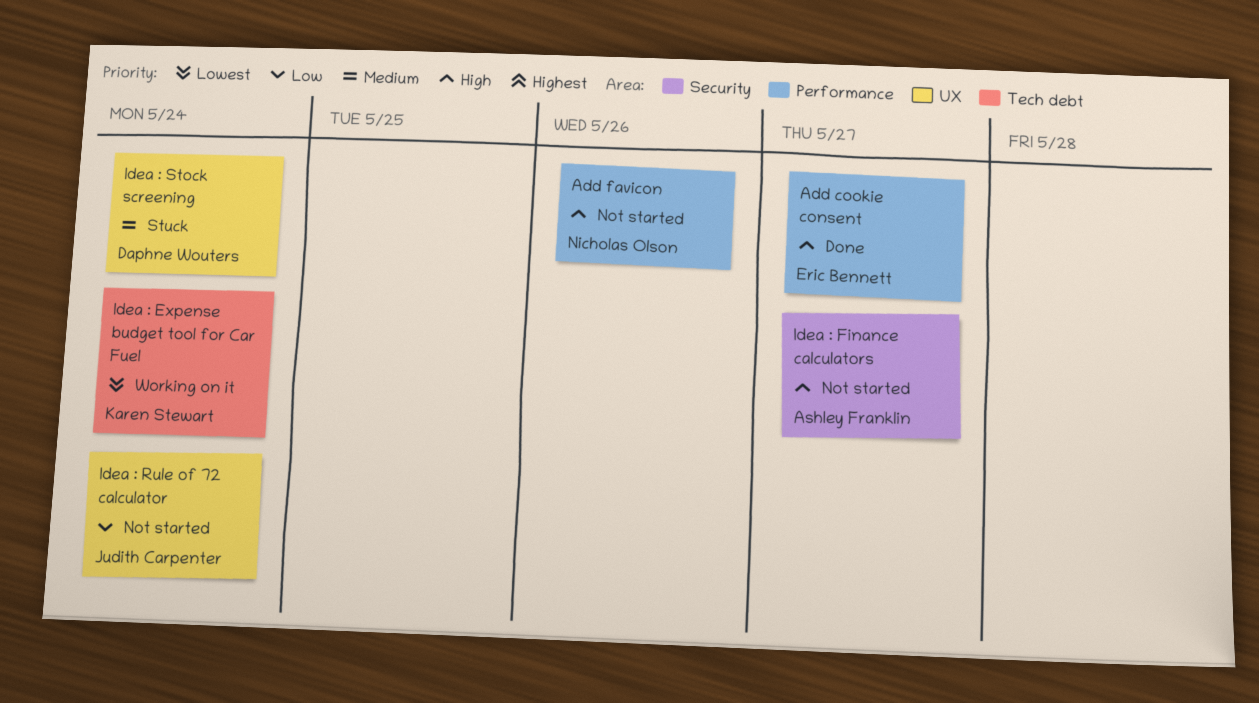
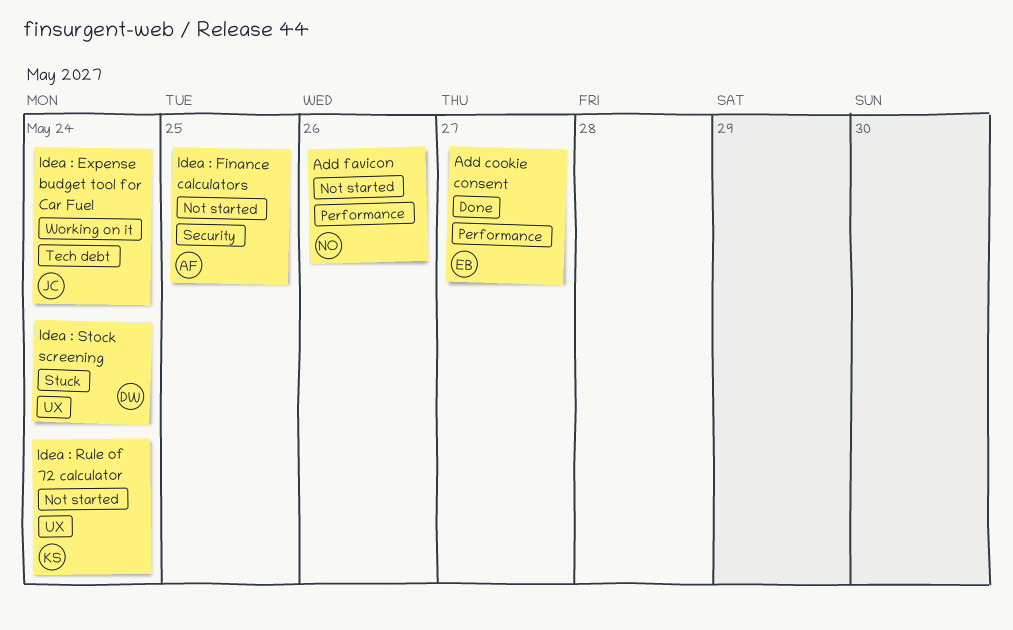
Idea : Expense budget tool for Car Fuel, owner: Karen Stewart -> Judith Carpenter
Idea : Finance calculators, due: May 27 -> May 25
Idea : Rule of 72 calculator, owner: Judith Carpenter -> Karen Stewart

